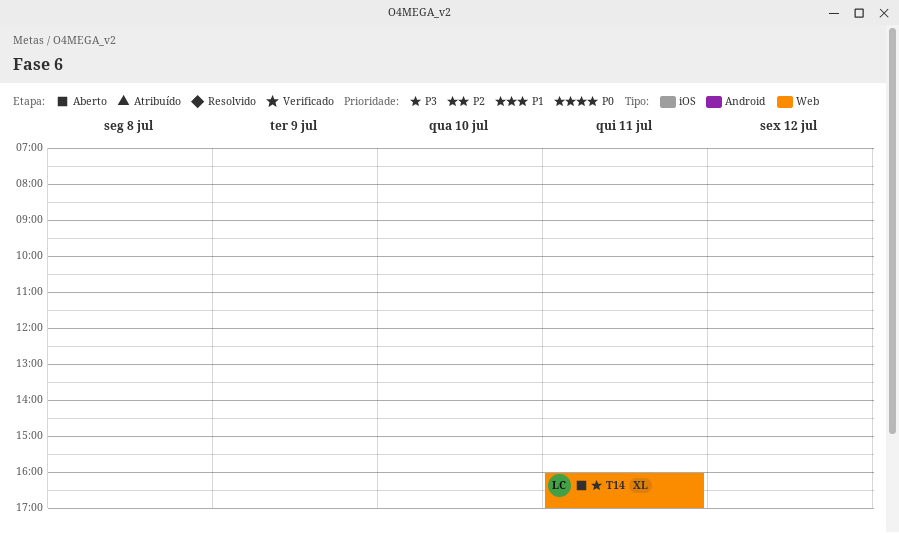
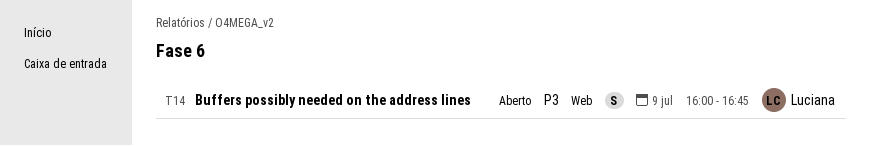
T14, estimate: XL -> S
T14, day: Jul 11 -> Jul 9
T14, ends: 17:00 -> 16:45

